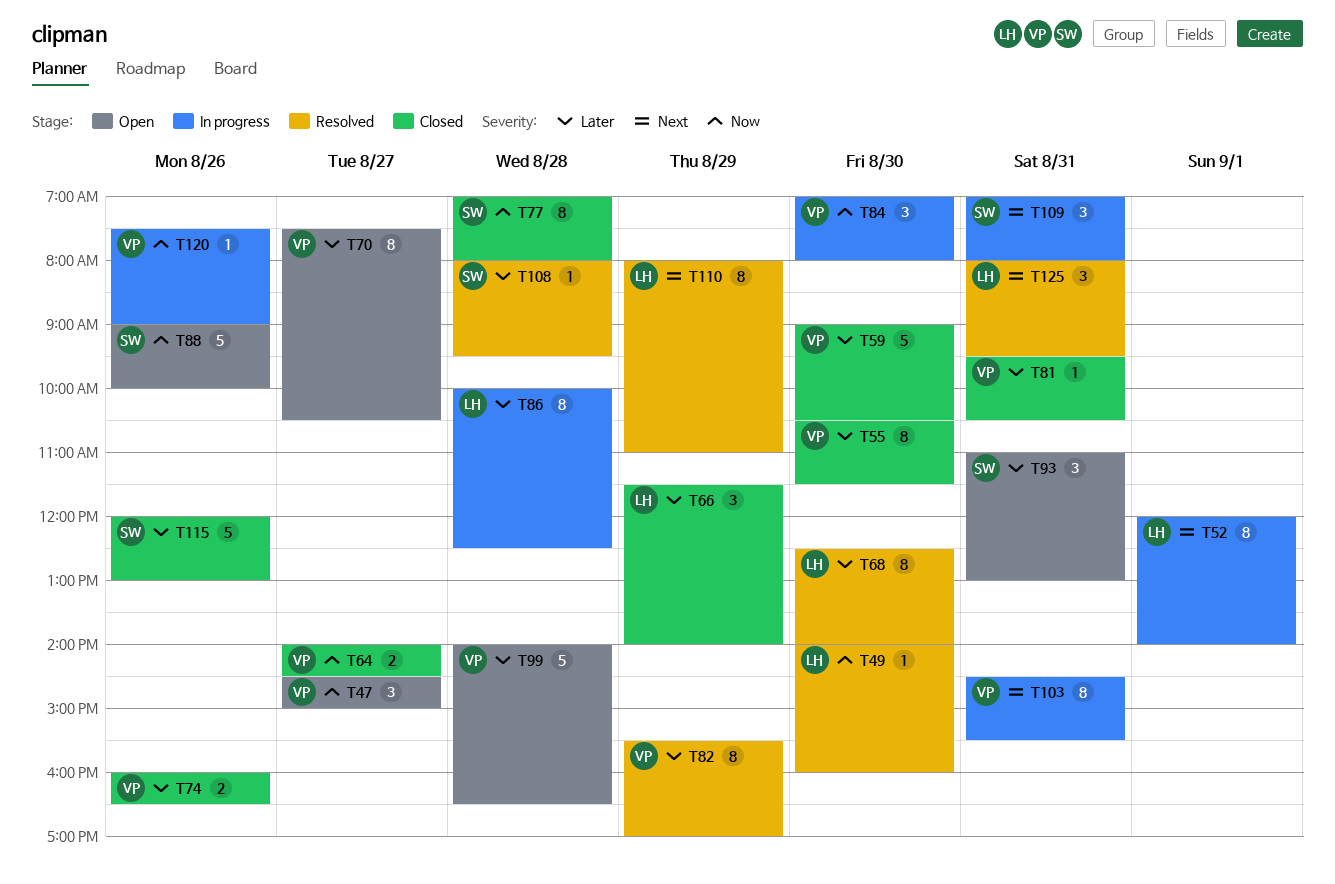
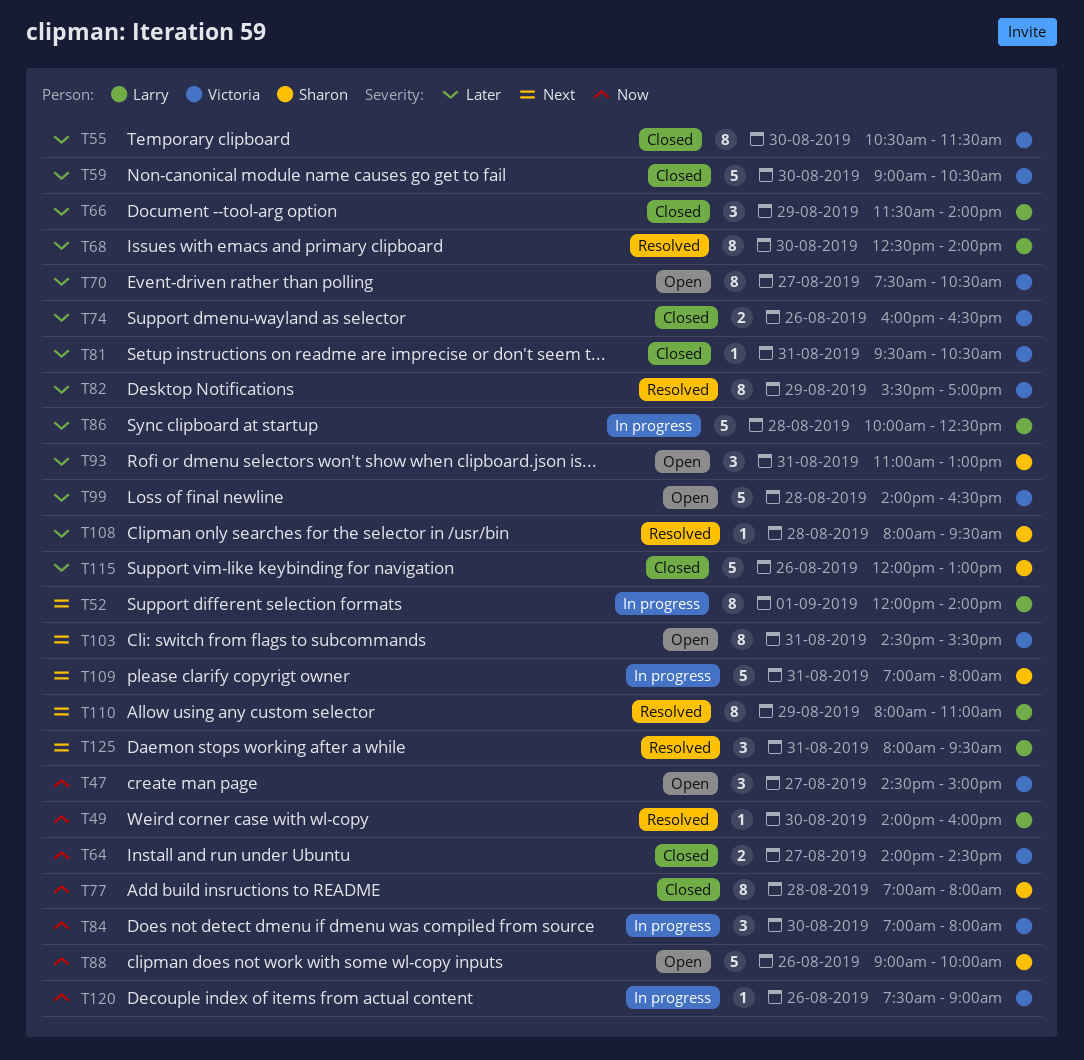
T86, estimate: 8 -> 5
T103, status: In progress -> Open
T109, estimate: 3 -> 5

